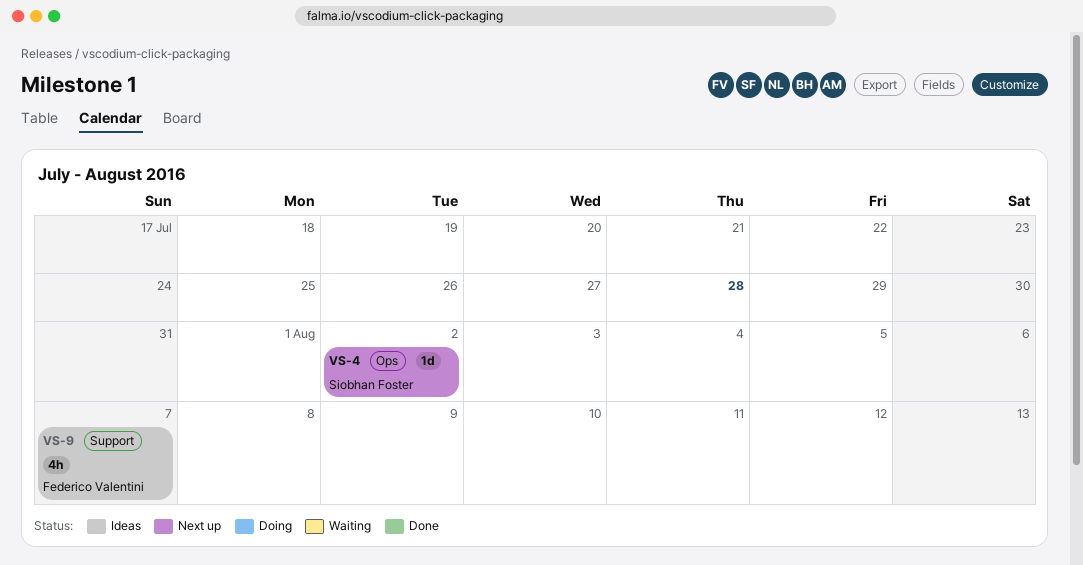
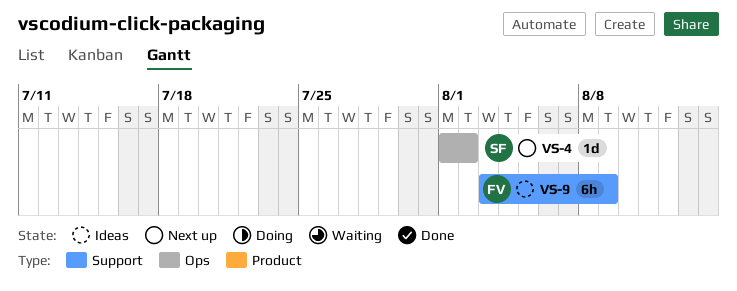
VS-9, estimate: 4h -> 6h
VS-9, due: Aug 7 -> Aug 9

